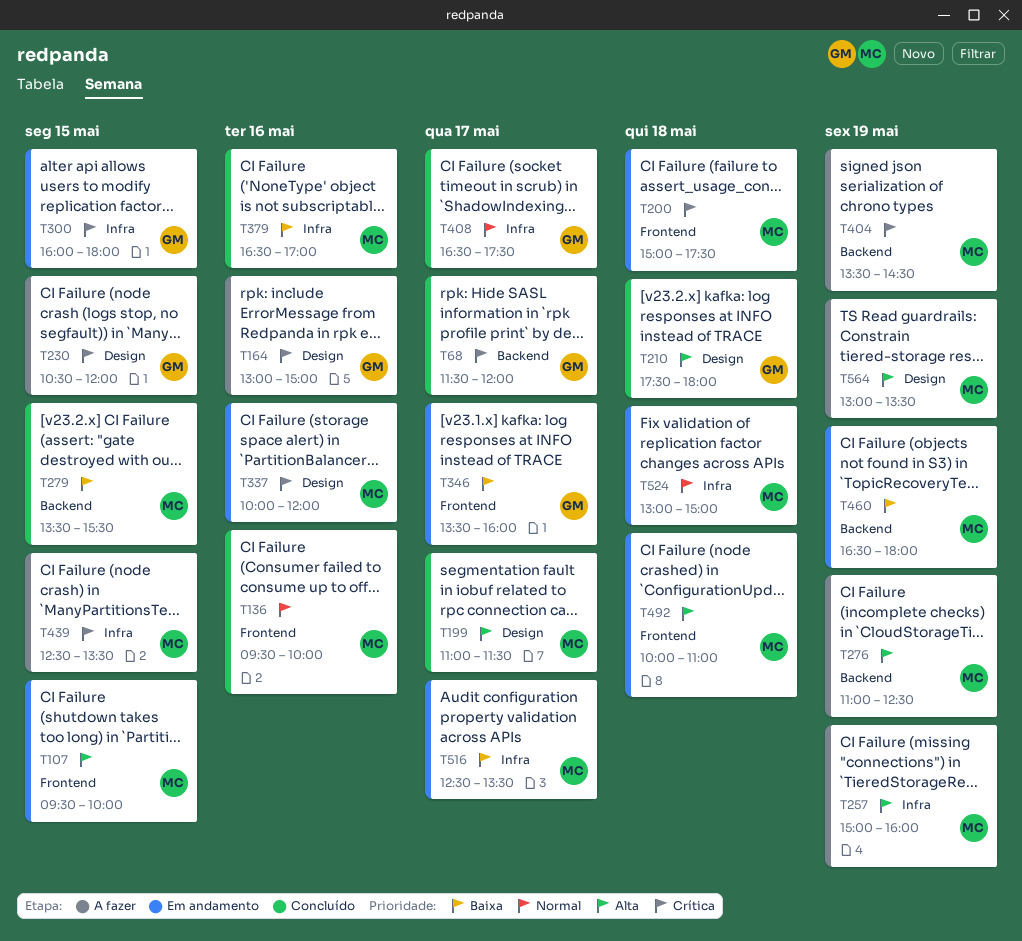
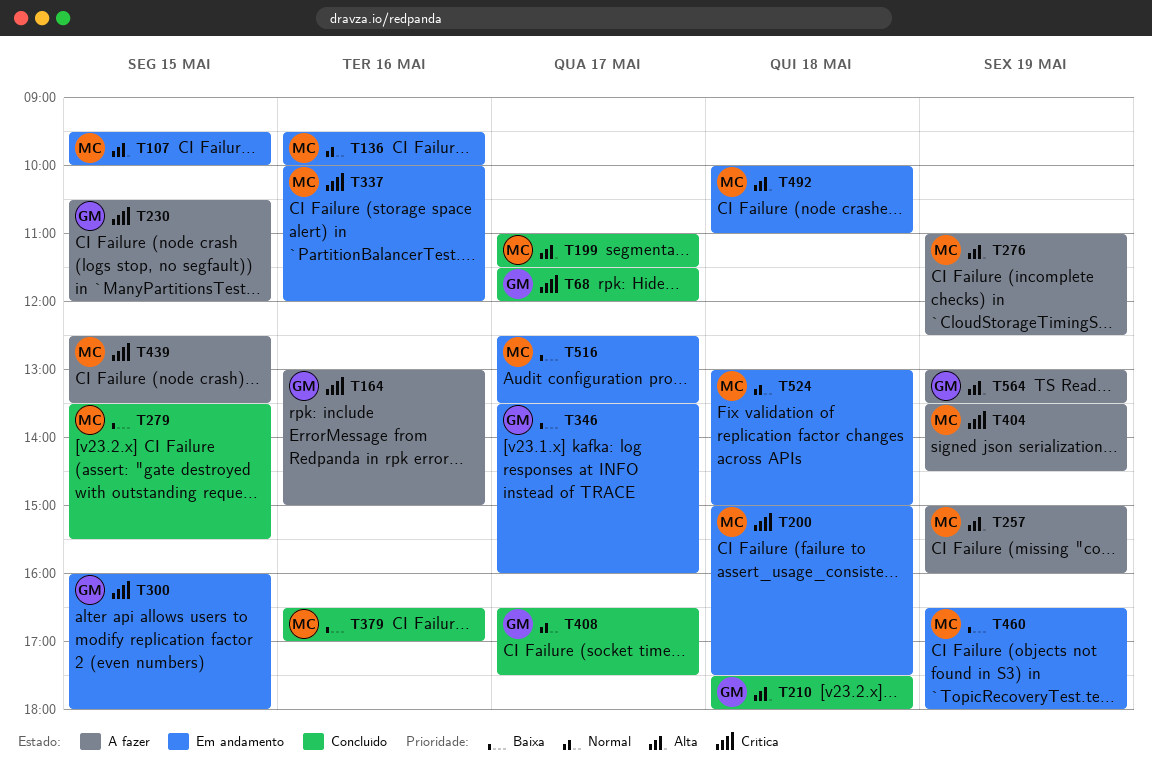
T136, status: Concluído -> Em andamento
T564, owner: MC -> GM

